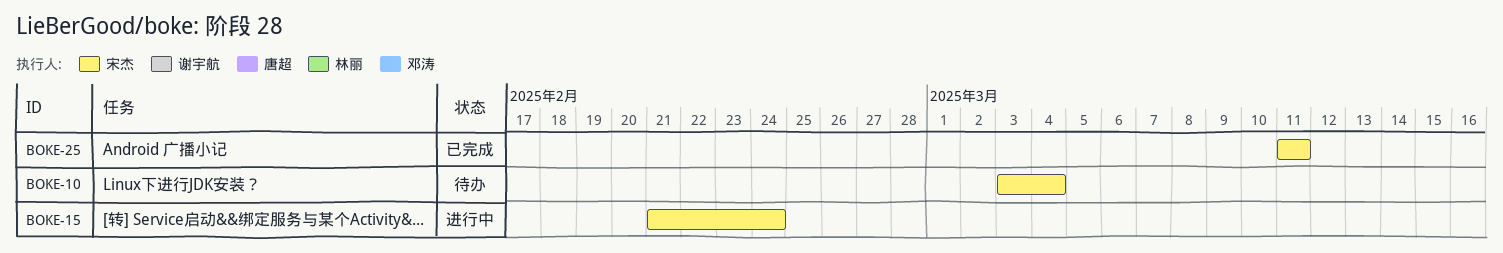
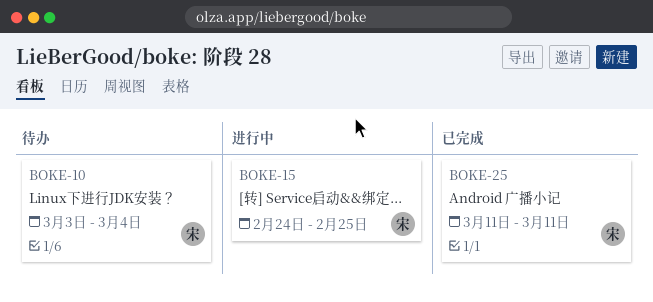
BOKE-15, start: Feb 21 -> Feb 24
BOKE-15, due: Feb 24 -> Feb 25

